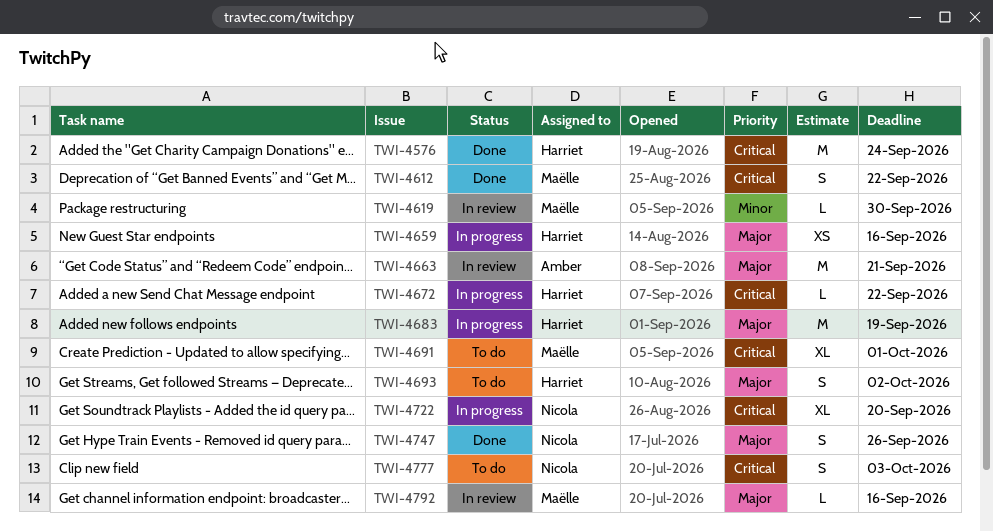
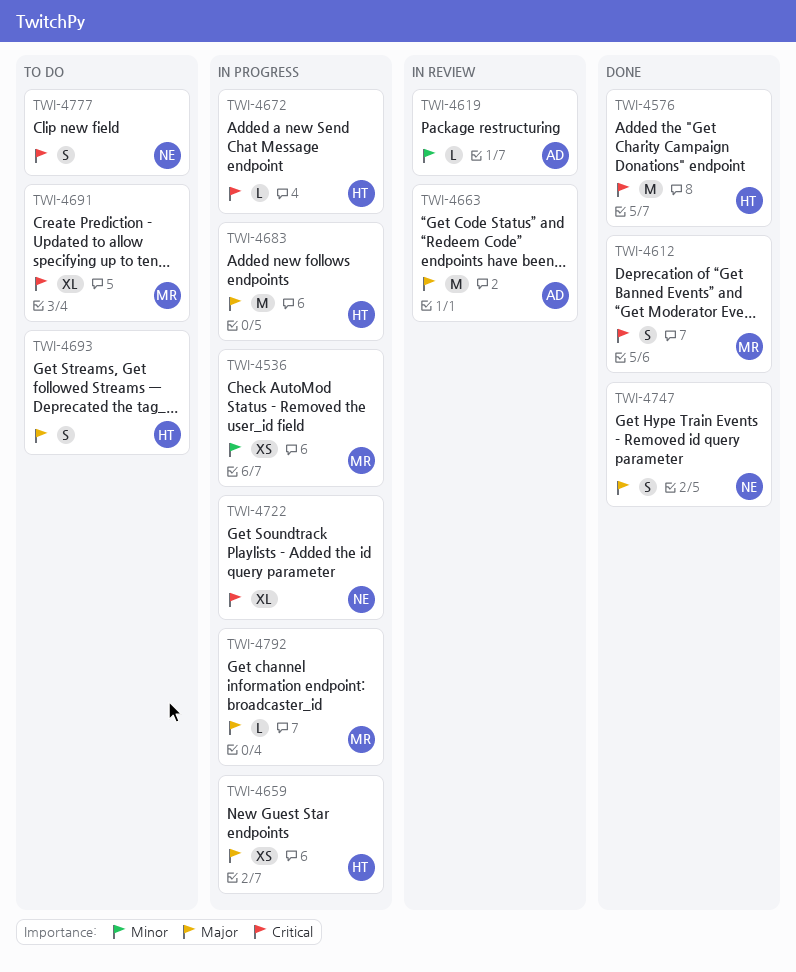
TWI-4536: none -> present
TWI-4619, owner: Maëlle -> Amber
TWI-4792, status: In review -> In progress

